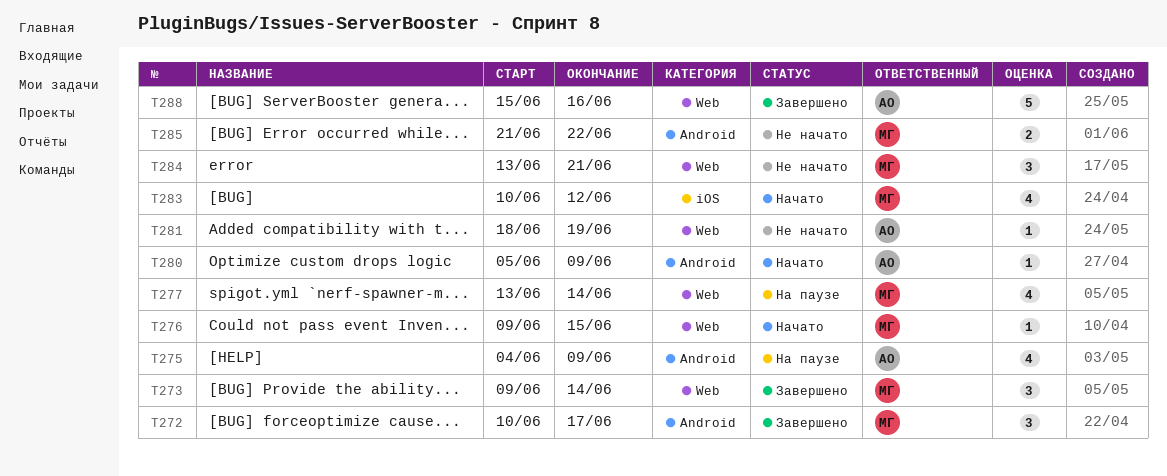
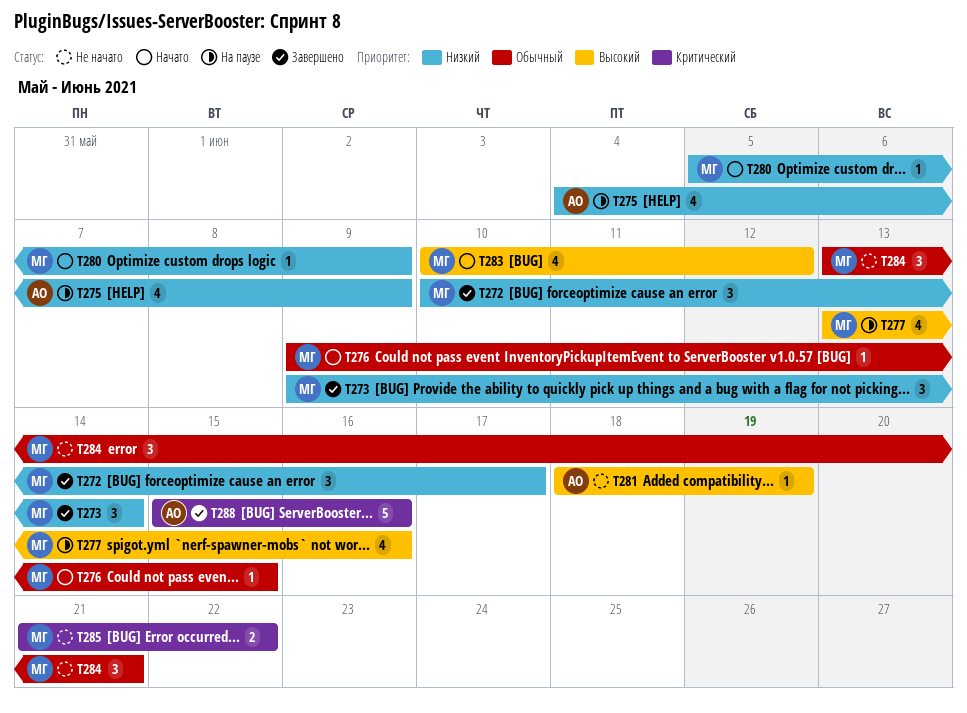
T277, due: Jun 14 -> Jun 16
T280, owner: АО -> МГ

